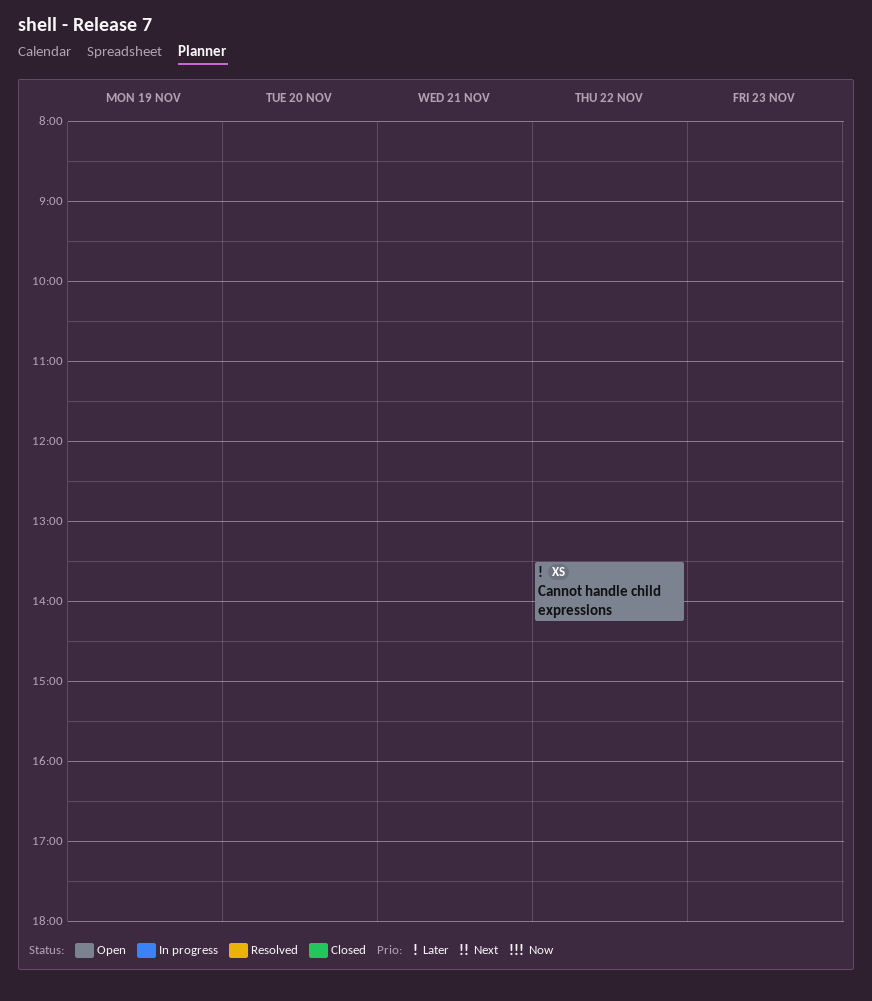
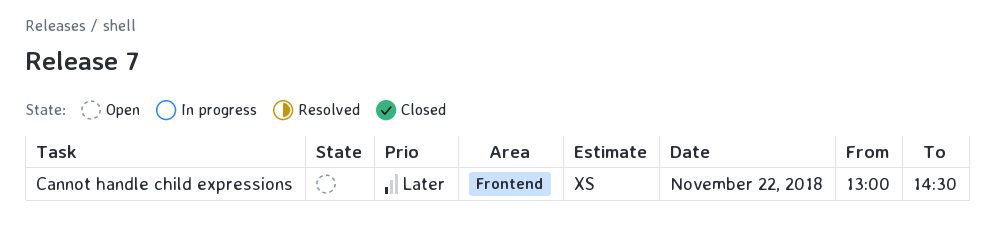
Cannot handle child expressions, begins: 13:30 -> 13:00
Cannot handle child expressions, ends: 14:15 -> 14:30

